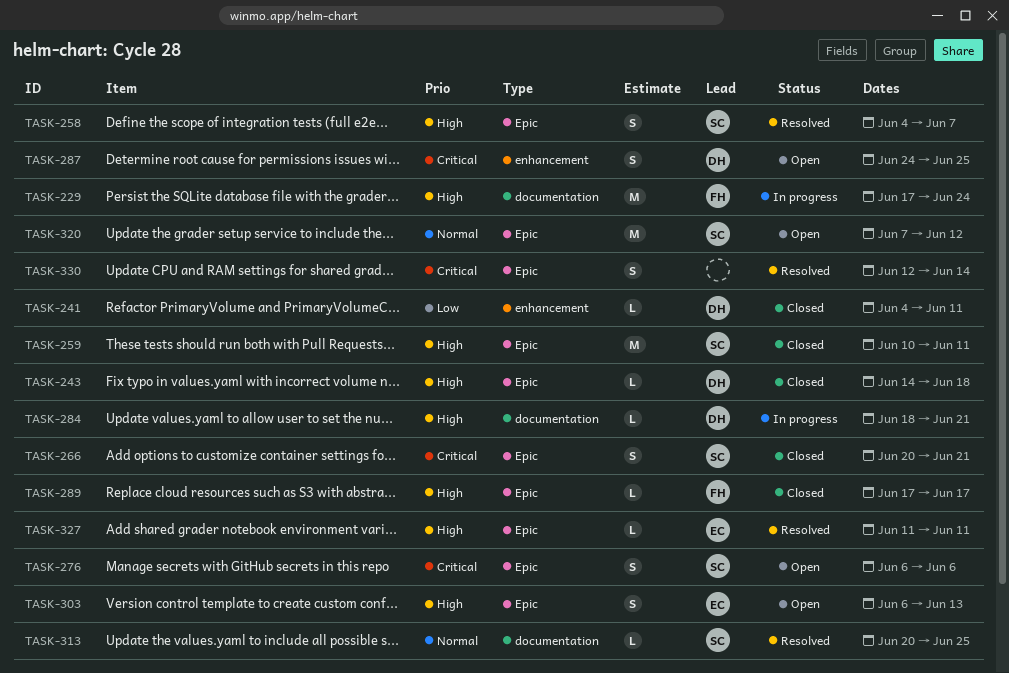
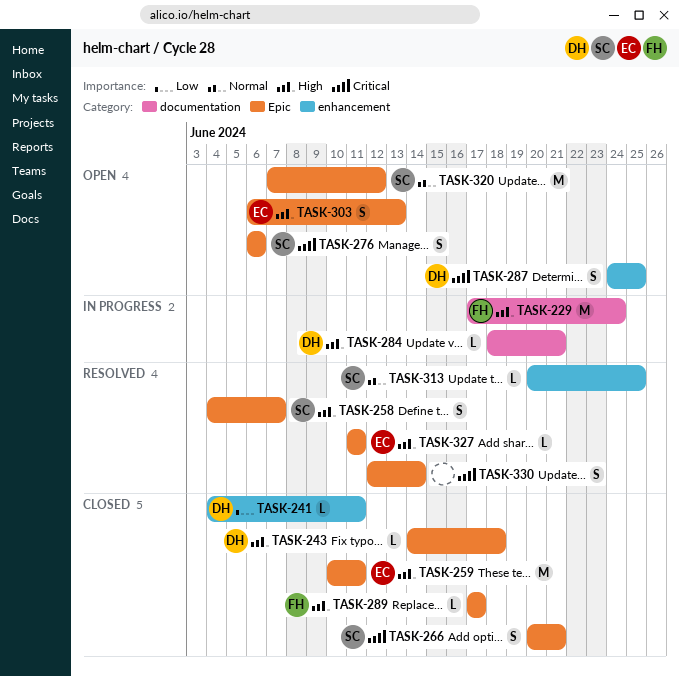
TASK-259, owner: SC -> EC
TASK-313, label: documentation -> enhancement

